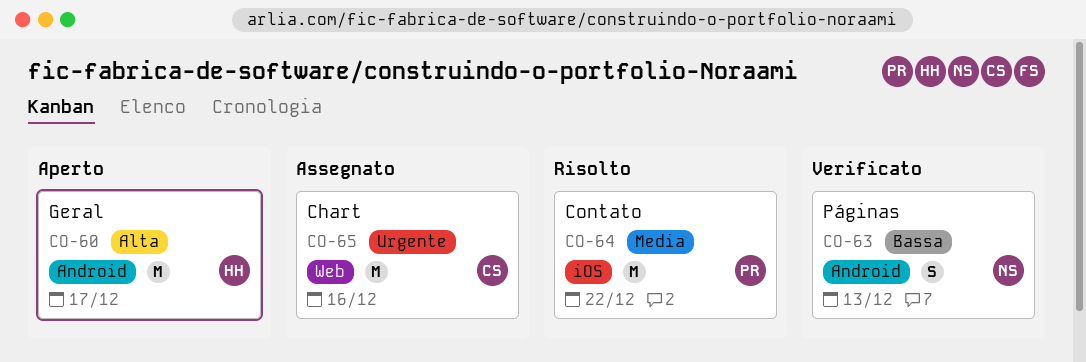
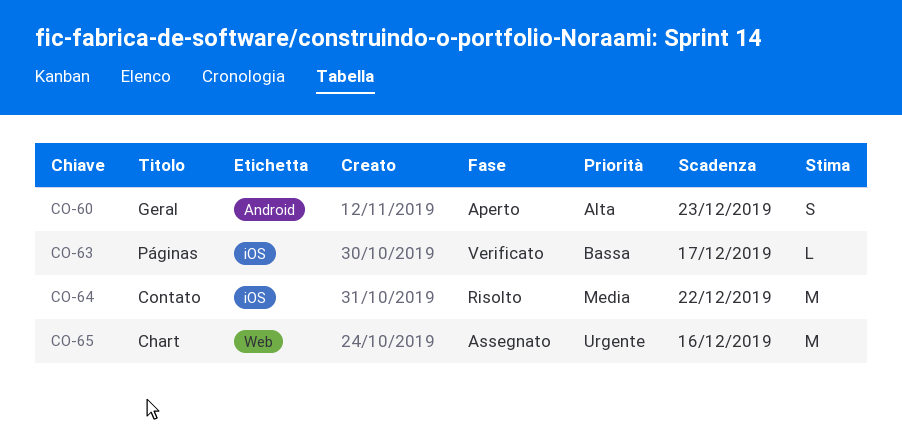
CO-60, estimate: M -> S
CO-60, due: Dec 17 -> Dec 23
CO-63, label: Android -> iOS
CO-63, estimate: S -> L
CO-63, due: Dec 13 -> Dec 17

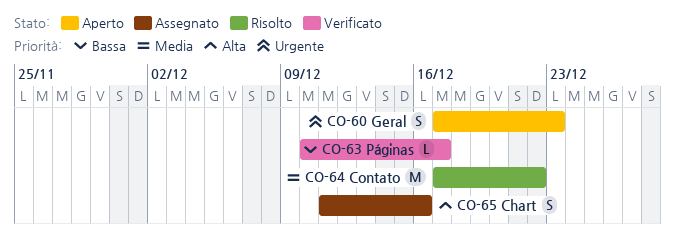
CO-60, priority: Alta -> Urgente
CO-65, priority: Urgente -> Alta
CO-65, estimate: M -> S

